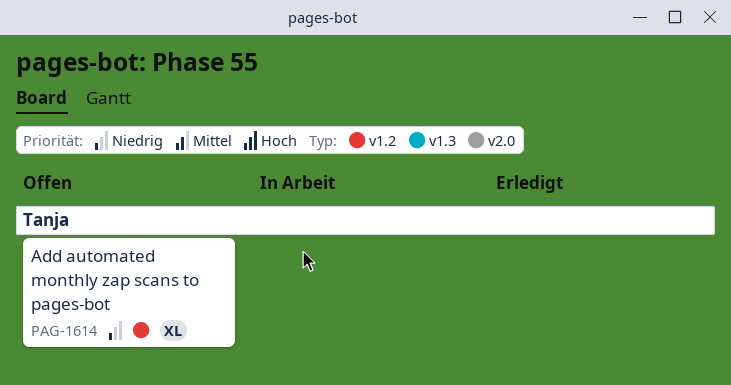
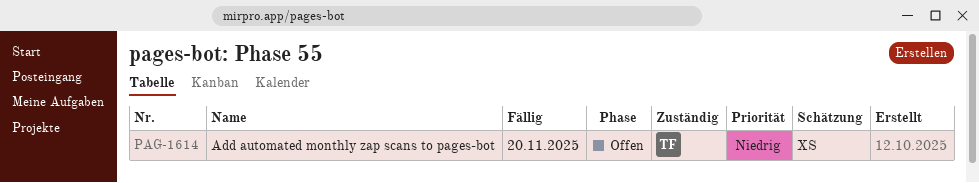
PAG-1614, estimate: XL -> XS

